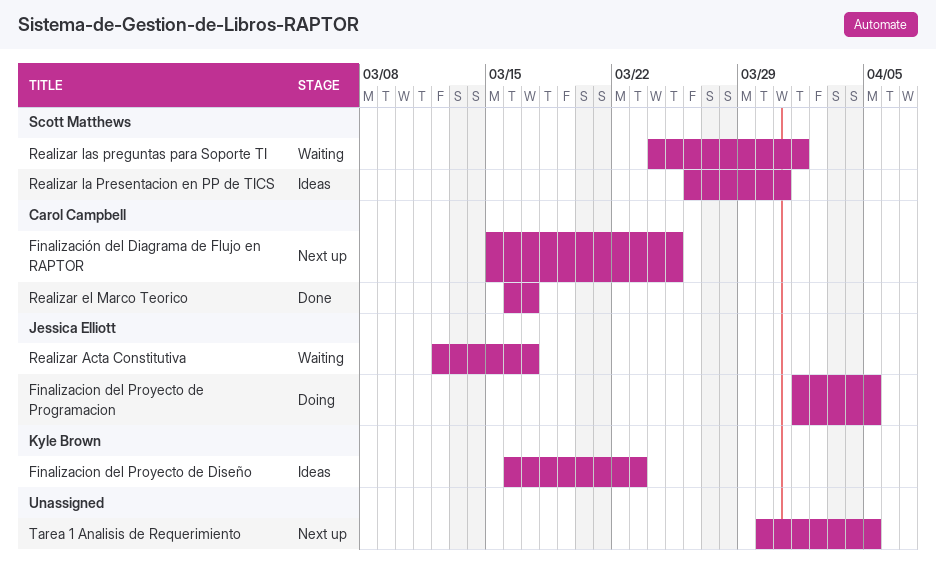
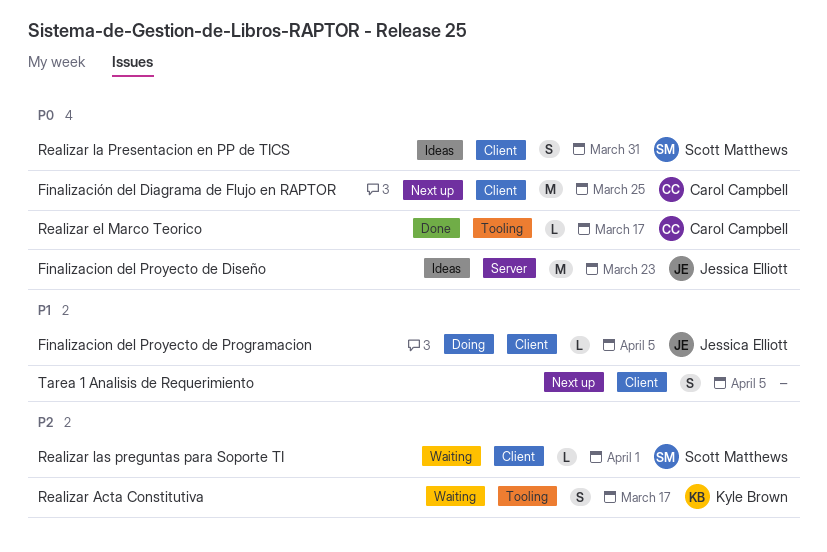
Finalizacion del Proyecto de Diseño, owner: Kyle Brown -> Jessica Elliott
Realizar Acta Constitutiva, owner: Jessica Elliott -> Kyle Brown

